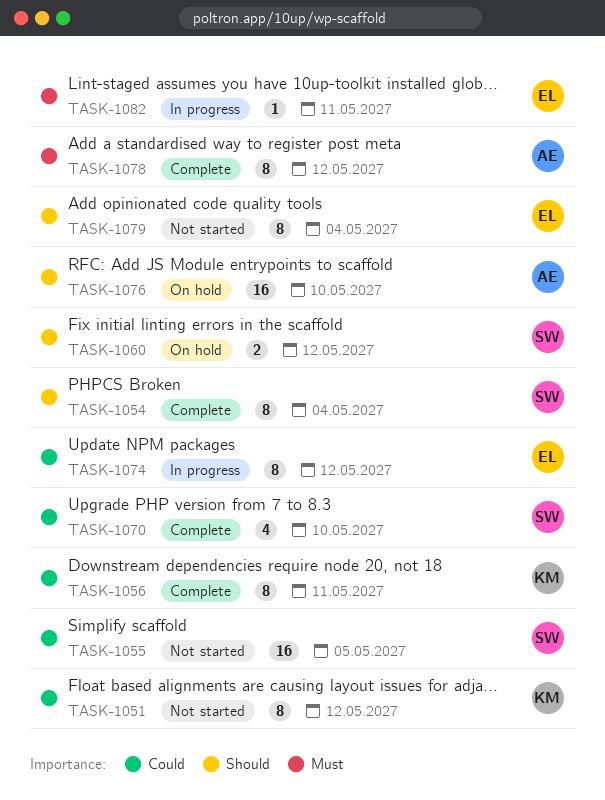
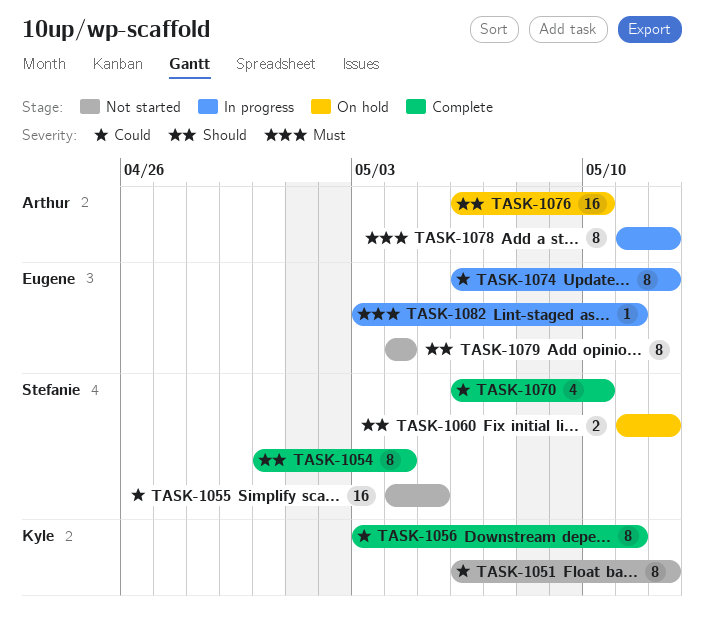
TASK-1078, status: Complete -> In progress

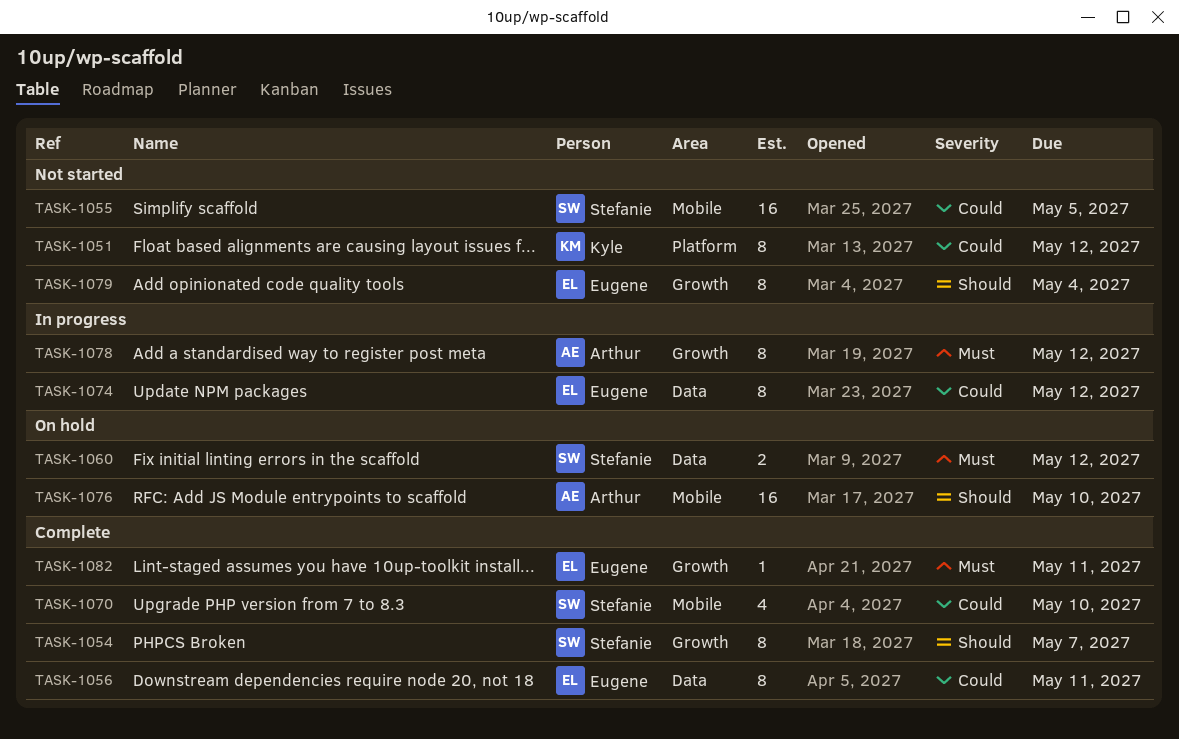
TASK-1054, due: May 4 -> May 7
TASK-1056, owner: Kyle -> Eugene
TASK-1060, priority: Should -> Must
TASK-1082, status: In progress -> Complete

